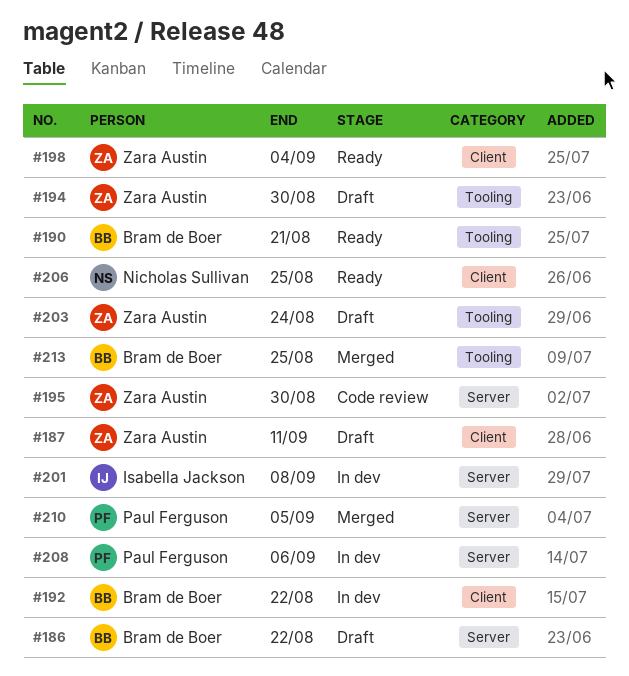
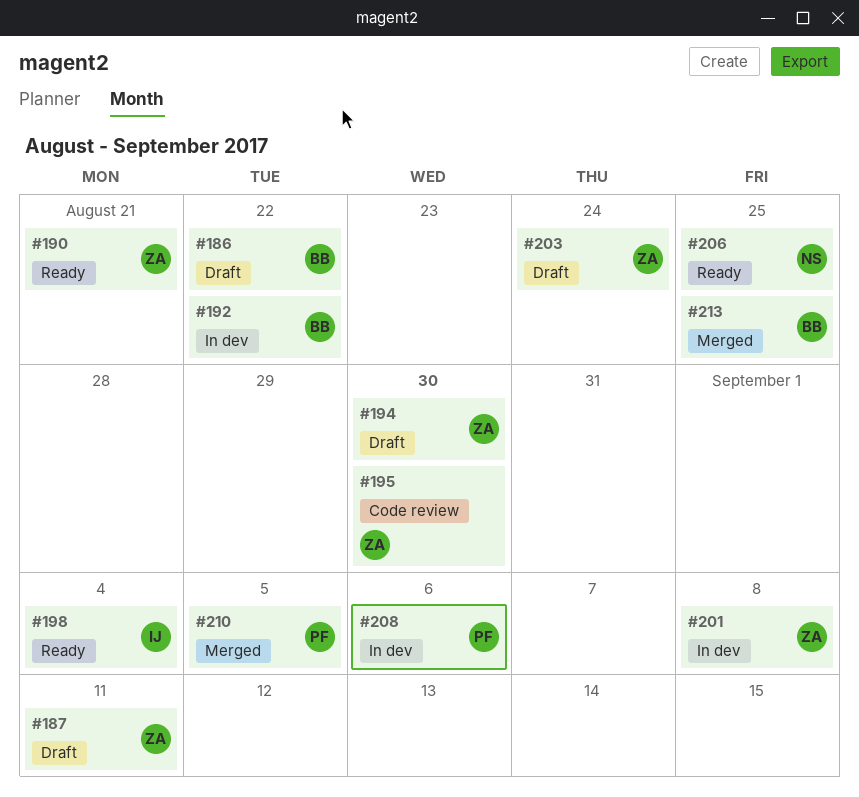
#190, owner: Bram de Boer -> Zara Austin
#198, owner: Zara Austin -> Isabella Jackson
#201, owner: Isabella Jackson -> Zara Austin

